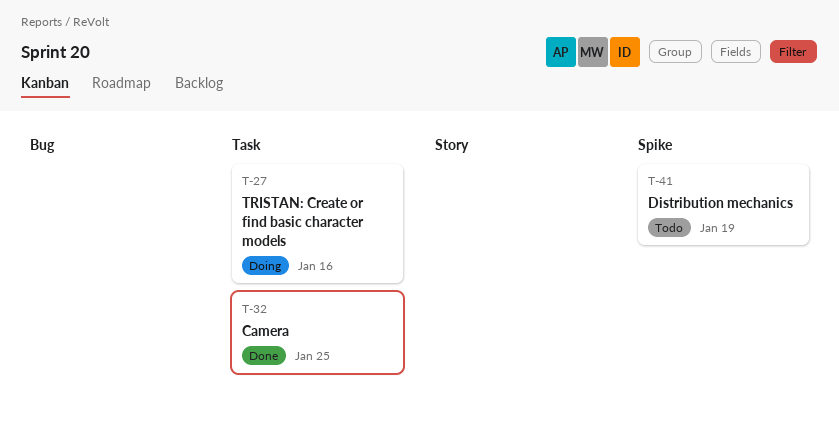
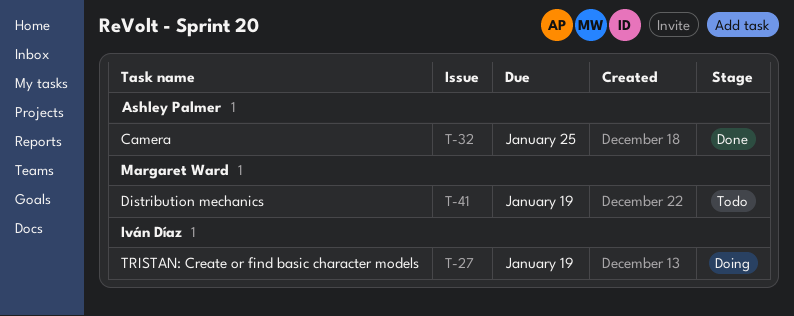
T-27, due: Jan 16 -> Jan 19

